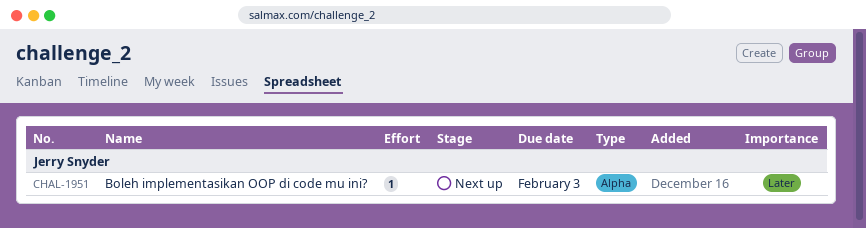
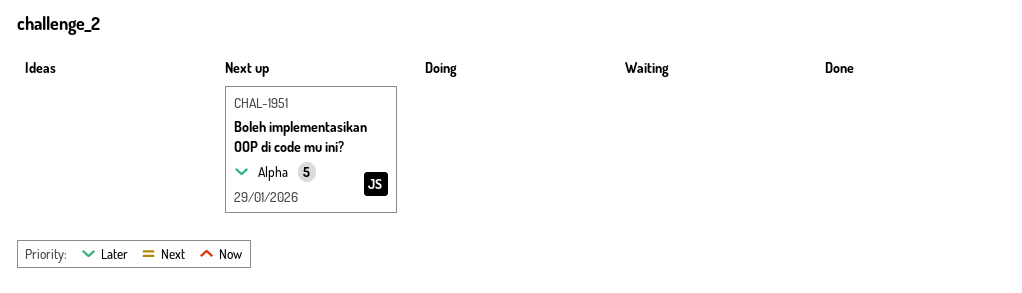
CHAL-1951, estimate: 1 -> 5
CHAL-1951, due: Feb 3 -> Jan 29

